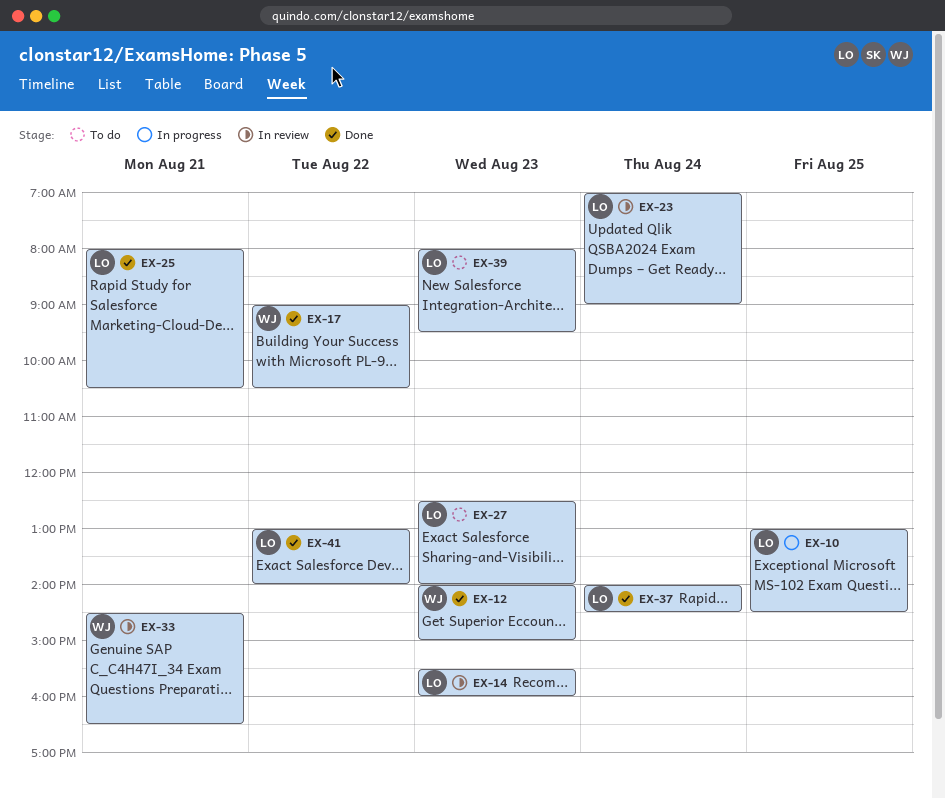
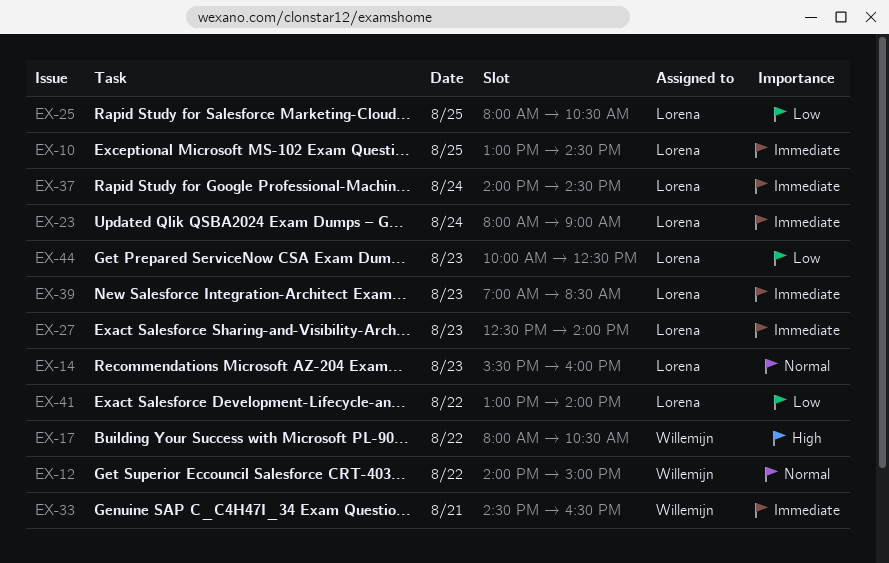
EX-12, day: Aug 23 -> Aug 22
EX-17, begins: 09:00 -> 08:00
EX-23, begins: 07:00 -> 08:00
EX-25, day: Aug 21 -> Aug 25
EX-39, begins: 08:00 -> 07:00
EX-39, ends: 09:30 -> 08:30
EX-44: none -> present

